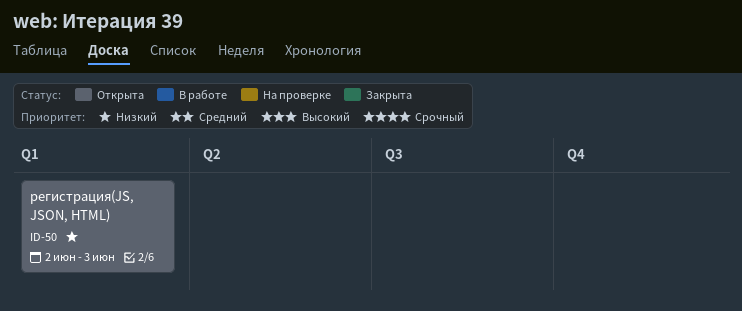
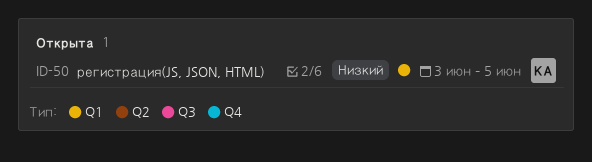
ID-50, start: Jun 2 -> Jun 3
ID-50, due: Jun 3 -> Jun 5

